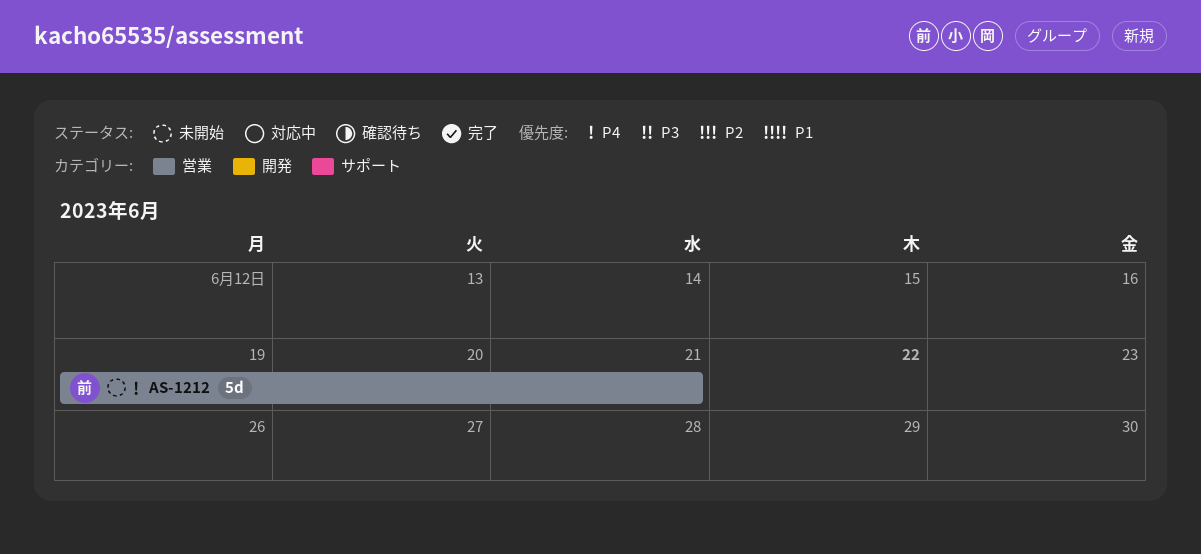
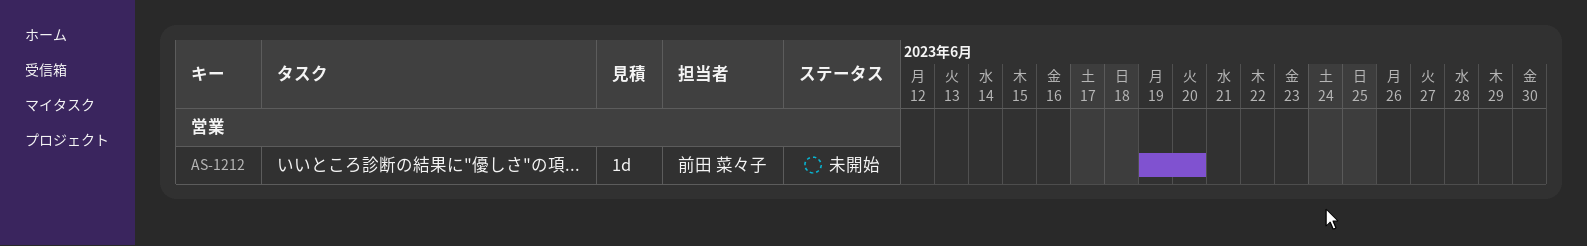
AS-1212, estimate: 5d -> 1d
AS-1212, due: Jun 21 -> Jun 20

